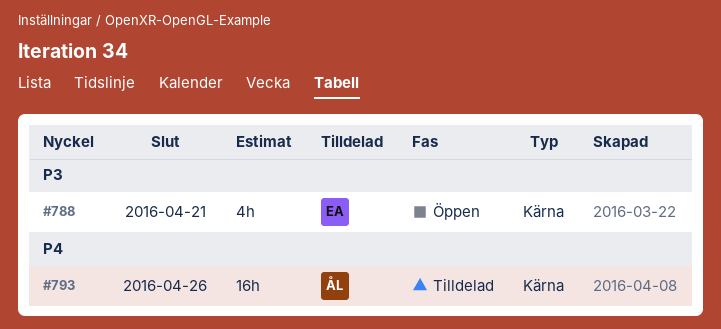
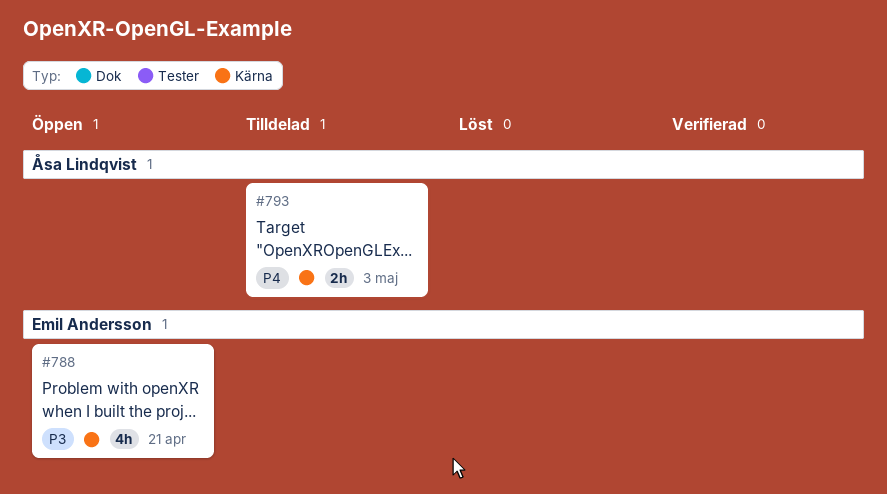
#793, estimate: 16h -> 2h
#793, due: Apr 26 -> May 3

